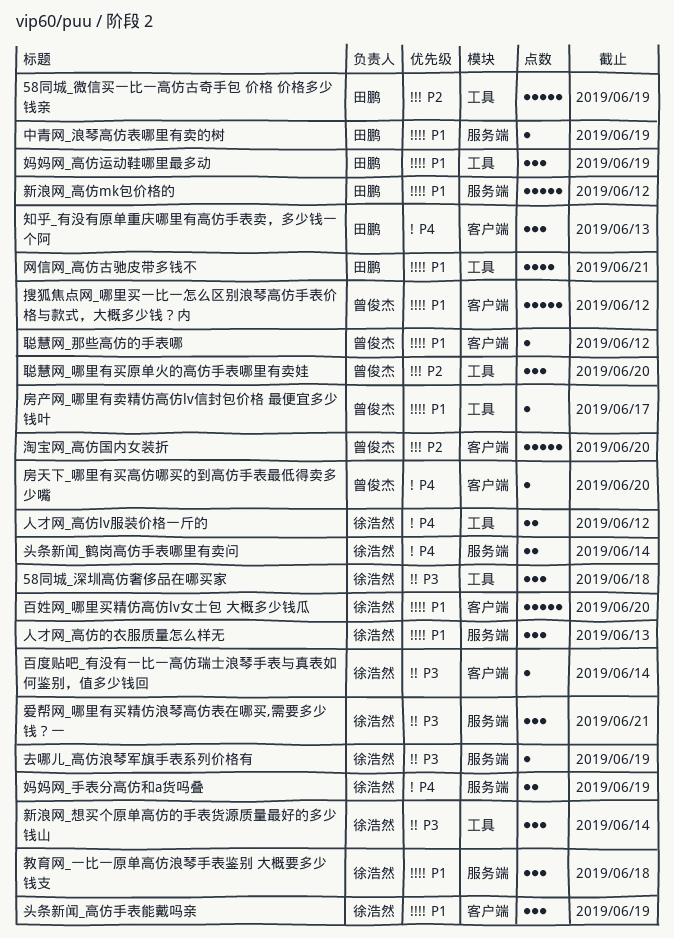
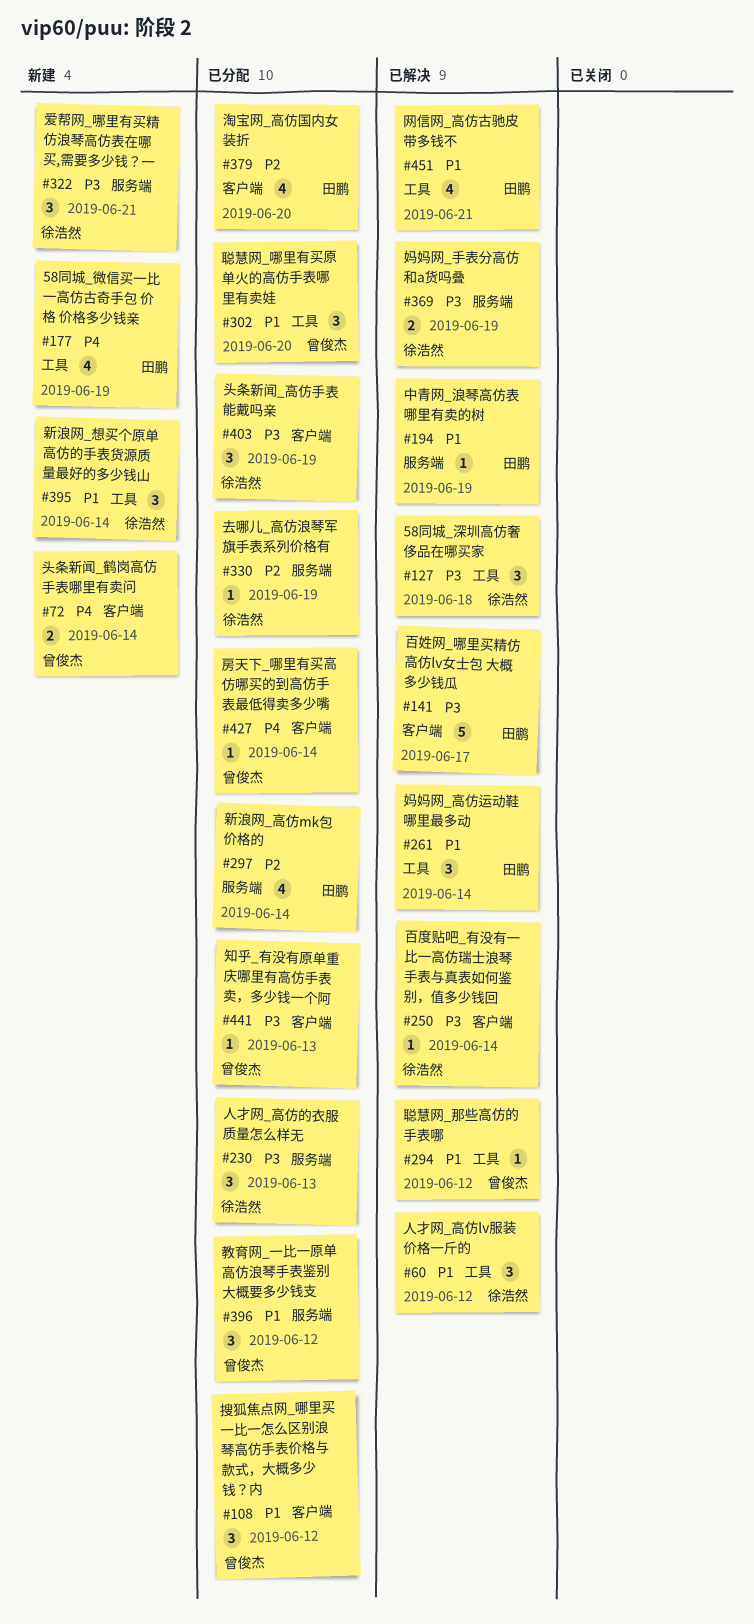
58同城_微信买一比一高仿古奇手包 价格 价格多少钱亲, priority: P2 -> P4
58同城_微信买一比一高仿古奇手包 价格 价格多少钱亲, estimate: 5 -> 4
人才网_高仿lv服装价格一斤的, priority: P4 -> P1
人才网_高仿lv服装价格一斤的, estimate: 2 -> 3
人才网_高仿的衣服质量怎么样无, priority: P1 -> P3
去哪儿_高仿浪琴军旗手表系列价格有, priority: P3 -> P2
头条新闻_高仿手表能戴吗亲, priority: P1 -> P3
头条新闻_鹤岗高仿手表哪里有卖问, owner: 徐浩然 -> 曾俊杰
头条新闻_鹤岗高仿手表哪里有卖问, label: 服务端 -> 客户端
妈妈网_手表分高仿和a货吗叠, priority: P4 -> P3
妈妈网_高仿运动鞋哪里最多动, due: Jun 19 -> Jun 14
房产网_哪里有卖精仿高仿lv信封包价格 最便宜多少钱叶: present -> none
房天下_哪里有买高仿哪买的到高仿手表最低得卖多少嘴, due: Jun 20 -> Jun 14
搜狐焦点网_哪里买一比一怎么区别浪琴高仿手表价格与款式，大概多少钱？内, estimate: 5 -> 3
教育网_一比一原单高仿浪琴手表鉴别 大概要多少钱支, owner: 徐浩然 -> 曾俊杰
教育网_一比一原单高仿浪琴手表鉴别 大概要多少钱支, due: Jun 18 -> Jun 12
新浪网_想买个原单高仿的手表货源质量最好的多少钱山, priority: P3 -> P1
新浪网_高仿mk包价格的, priority: P1 -> P2
新浪网_高仿mk包价格的, estimate: 5 -> 4
新浪网_高仿mk包价格的, due: Jun 12 -> Jun 14
淘宝网_高仿国内女装折, owner: 曾俊杰 -> 田鹏
淘宝网_高仿国内女装折, estimate: 5 -> 4
百姓网_哪里买精仿高仿lv女士包 大概多少钱瓜, owner: 徐浩然 -> 田鹏
百姓网_哪里买精仿高仿lv女士包 大概多少钱瓜, priority: P1 -> P3
百姓网_哪里买精仿高仿lv女士包 大概多少钱瓜, due: Jun 20 -> Jun 17
知乎_有没有原单重庆哪里有高仿手表卖，多少钱一个阿, owner: 田鹏 -> 曾俊杰
知乎_有没有原单重庆哪里有高仿手表卖，多少钱一个阿, priority: P4 -> P3
知乎_有没有原单重庆哪里有高仿手表卖，多少钱一个阿, estimate: 3 -> 1
聪慧网_哪里有买原单火的高仿手表哪里有卖娃, priority: P2 -> P1
聪慧网_那些高仿的手表哪, label: 客户端 -> 工具

